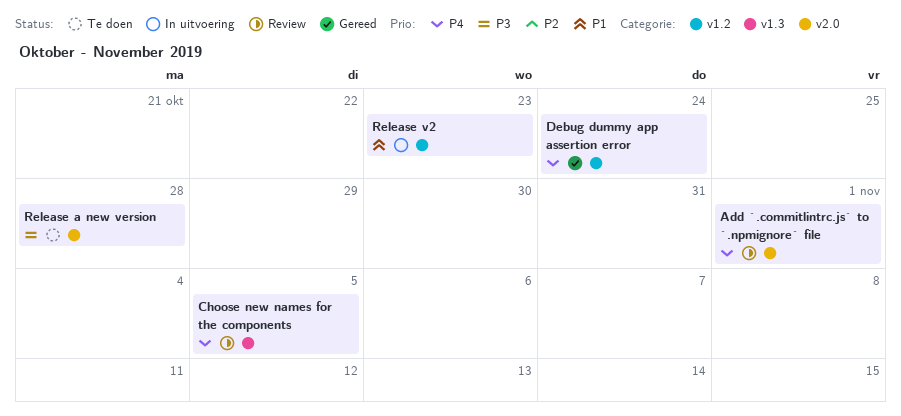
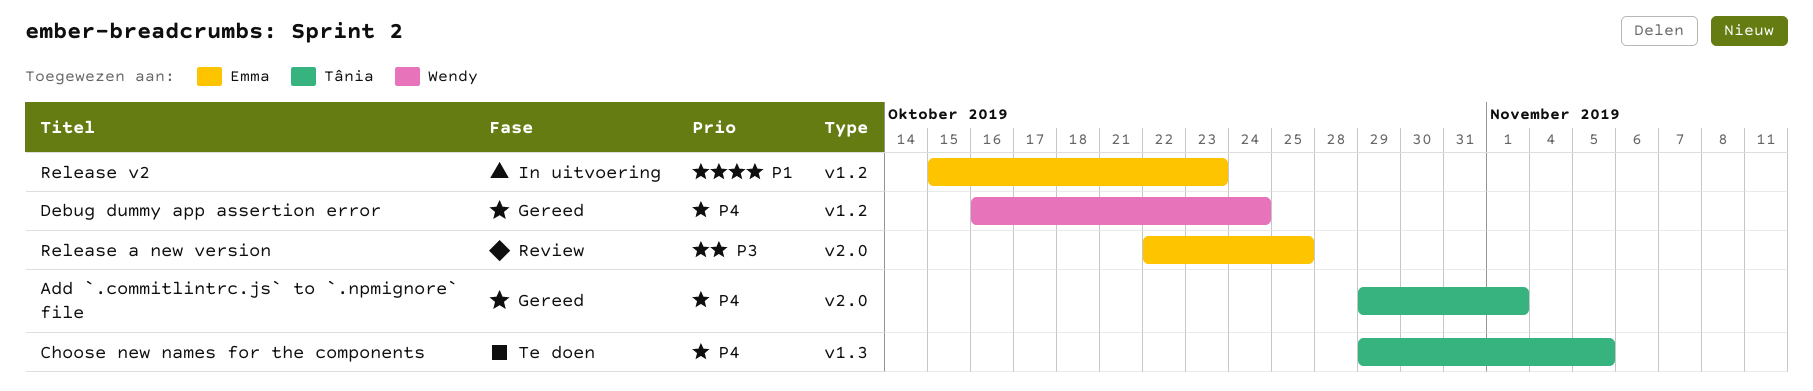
Add `.commitlintrc.js` to `.npmignore` file, status: Review -> Gereed
Choose new names for the components, status: Review -> Te doen
Release a new version, status: Te doen -> Review
Release a new version, due: Oct 28 -> Oct 25

